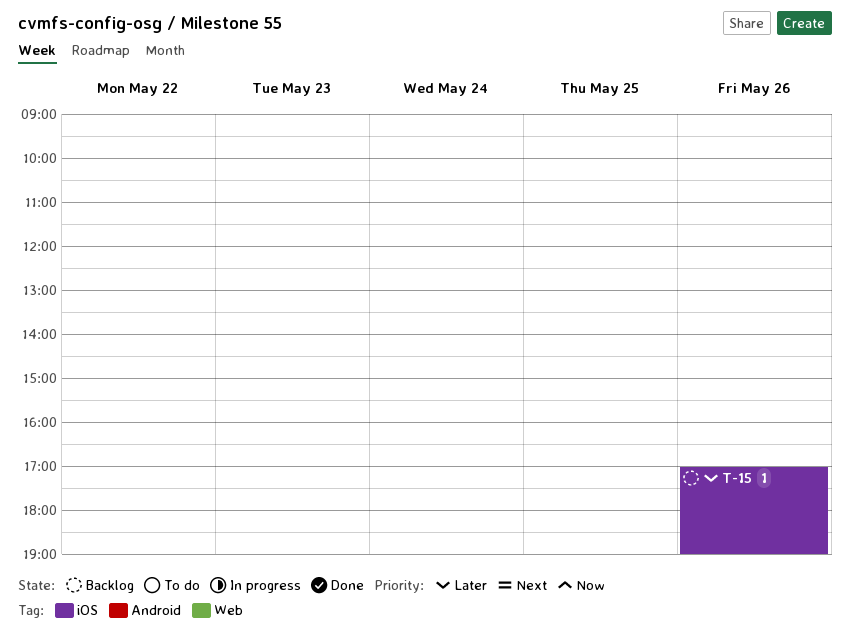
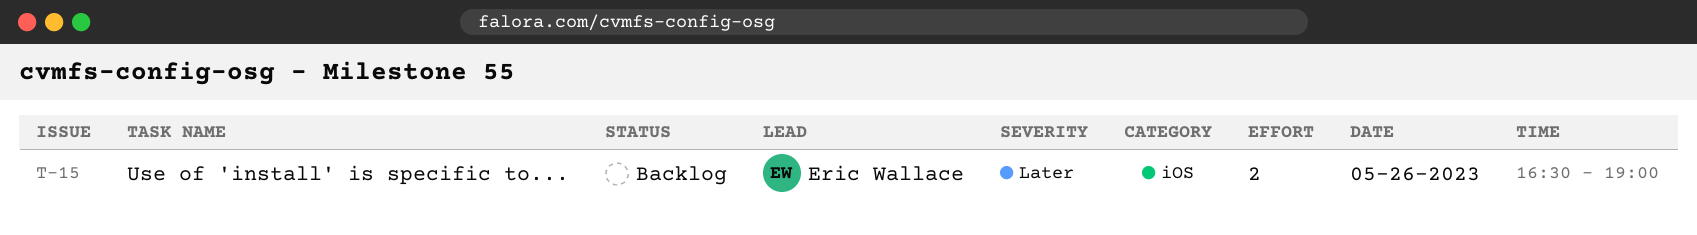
T-15, estimate: 1 -> 2
T-15, begins: 17:00 -> 16:30

